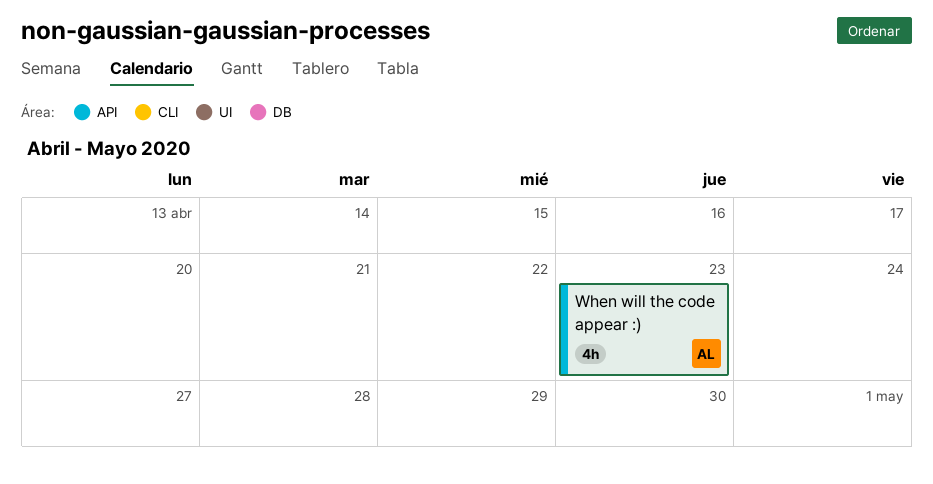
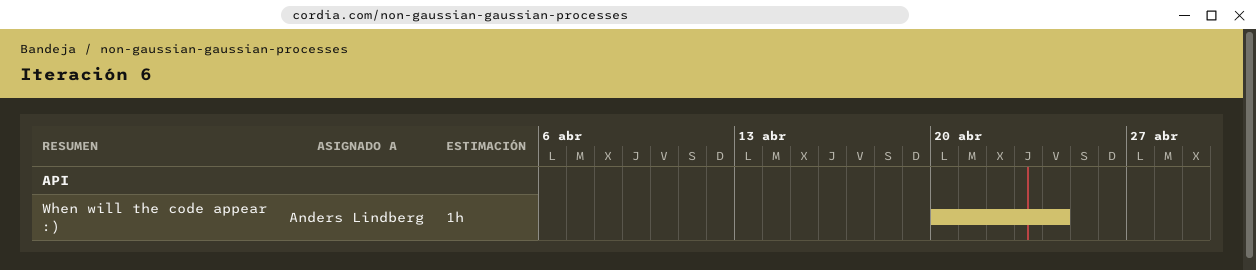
When will the code appear :), estimate: 4h -> 1h
When will the code appear :), due: Apr 23 -> Apr 24

